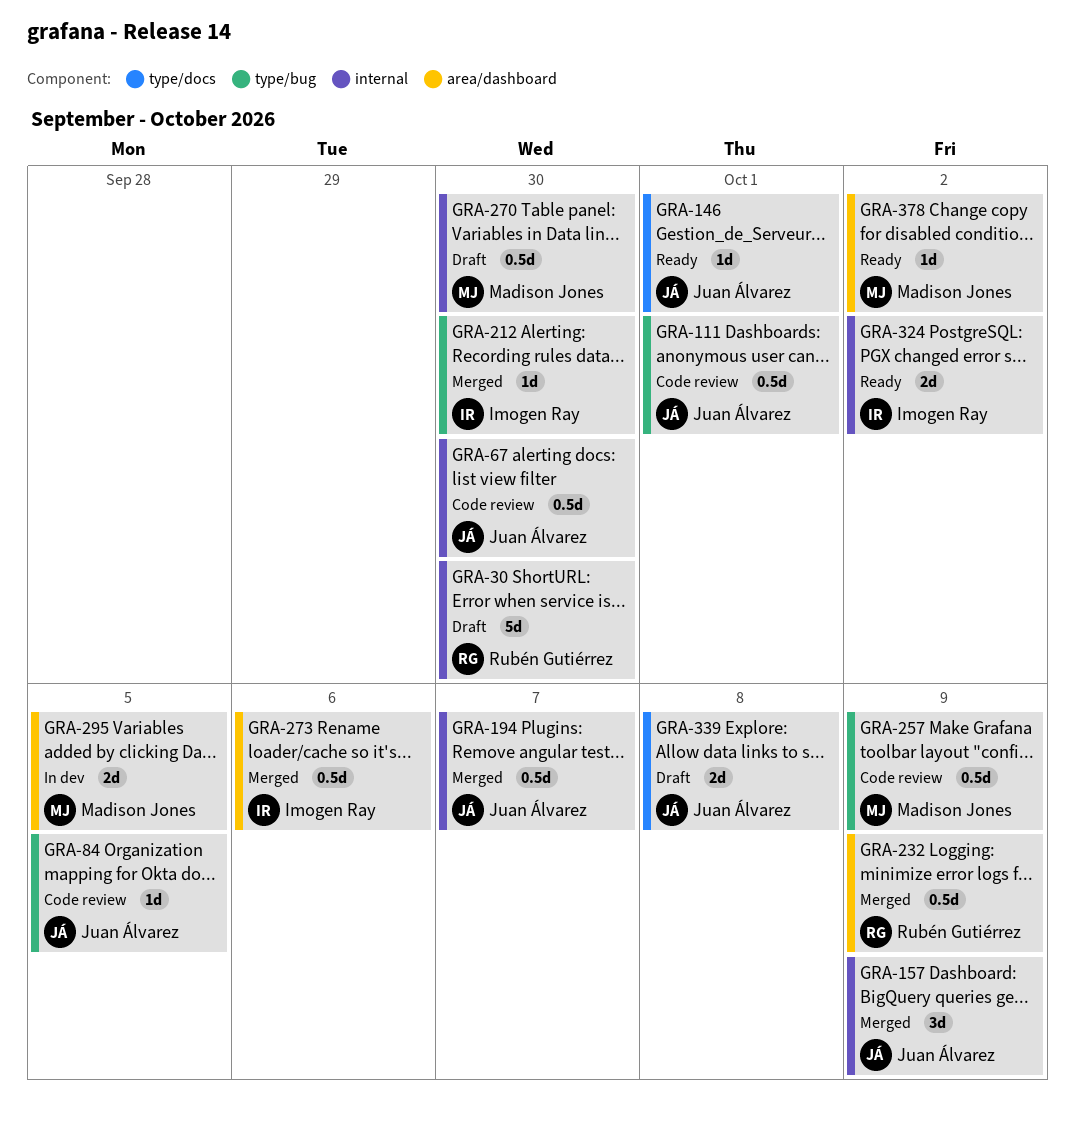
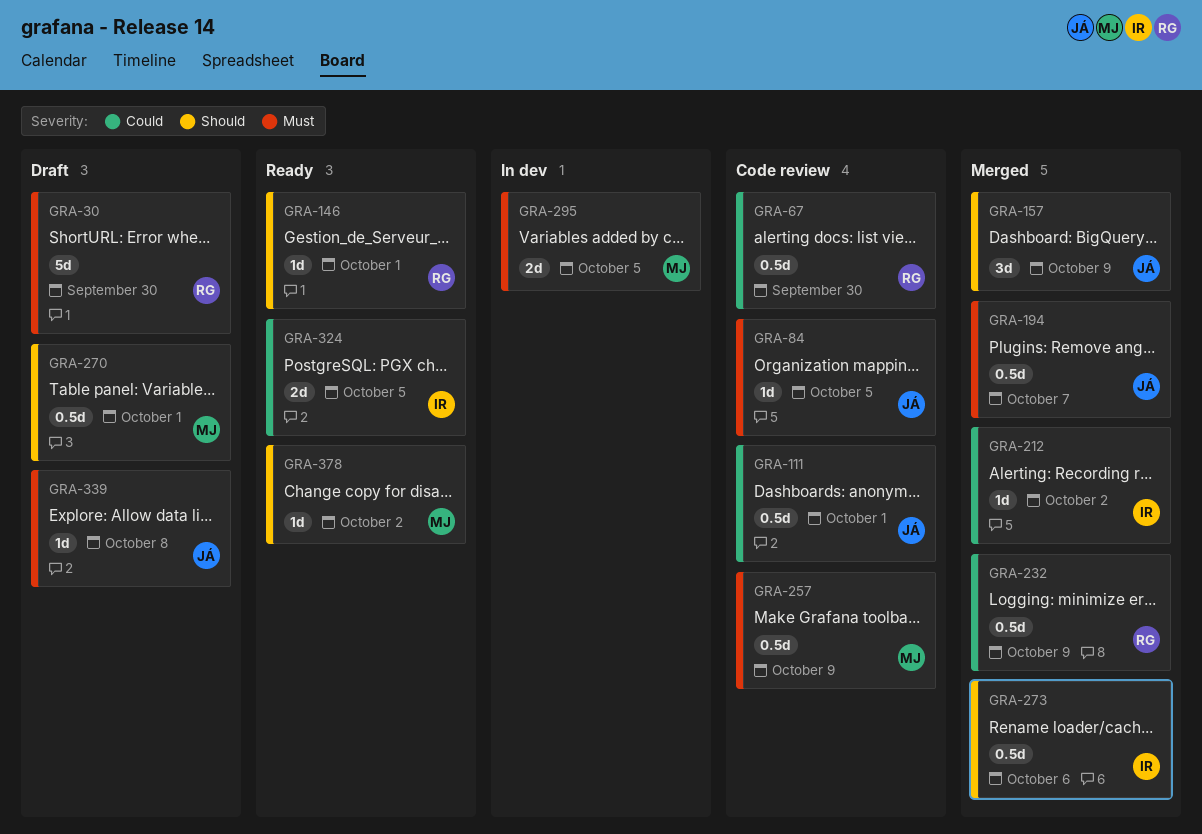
GRA-67, owner: Juan Álvarez -> Rubén Gutiérrez
GRA-146, owner: Juan Álvarez -> Rubén Gutiérrez
GRA-212, due: Sep 30 -> Oct 2
GRA-270, due: Sep 30 -> Oct 1
GRA-324, due: Oct 2 -> Oct 5
GRA-339, estimate: 2d -> 1d

